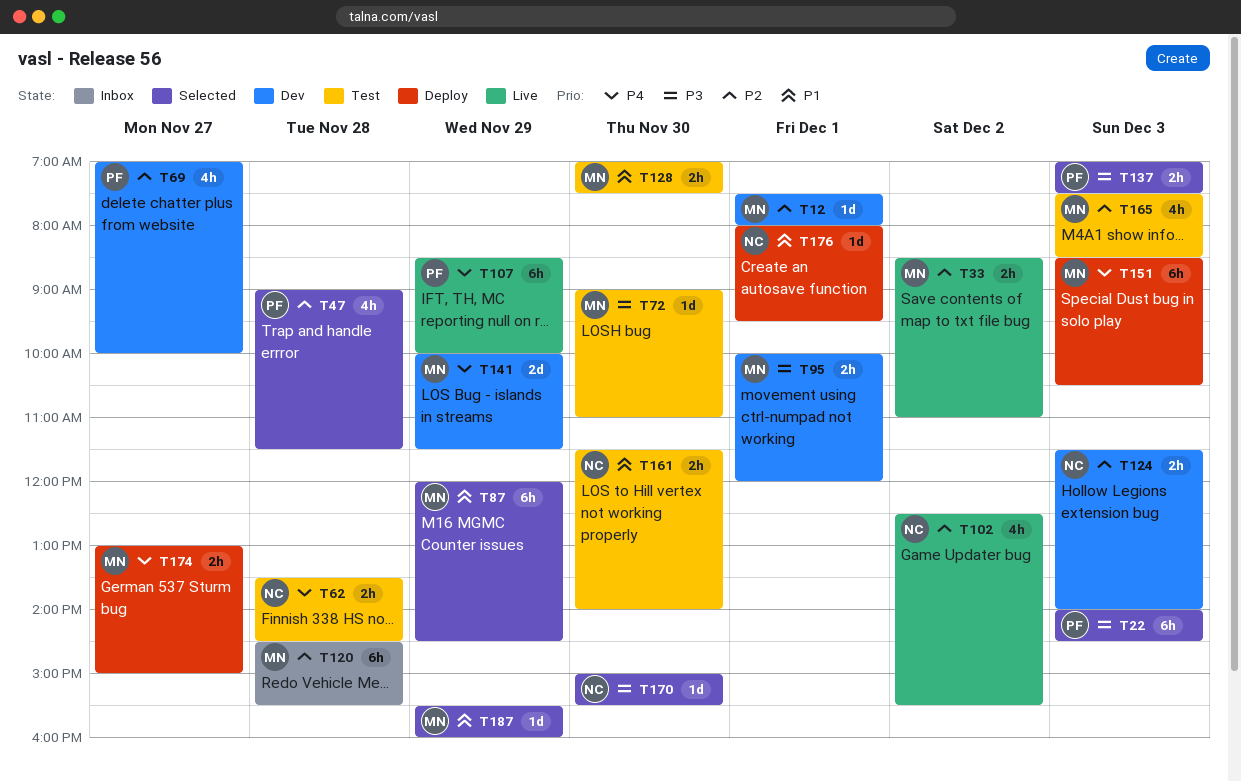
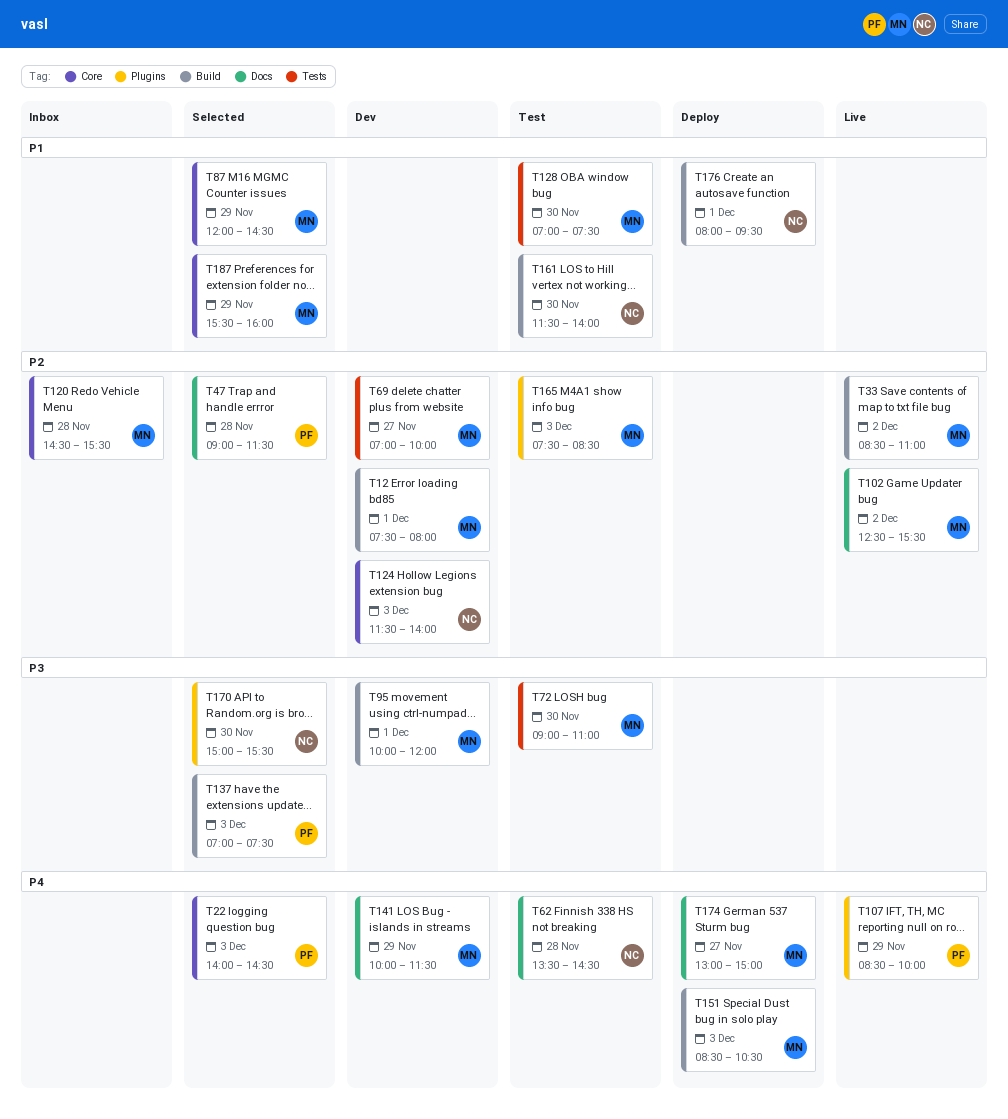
T22, priority: P3 -> P4
T69, owner: PF -> MN
T102, owner: NC -> MN

